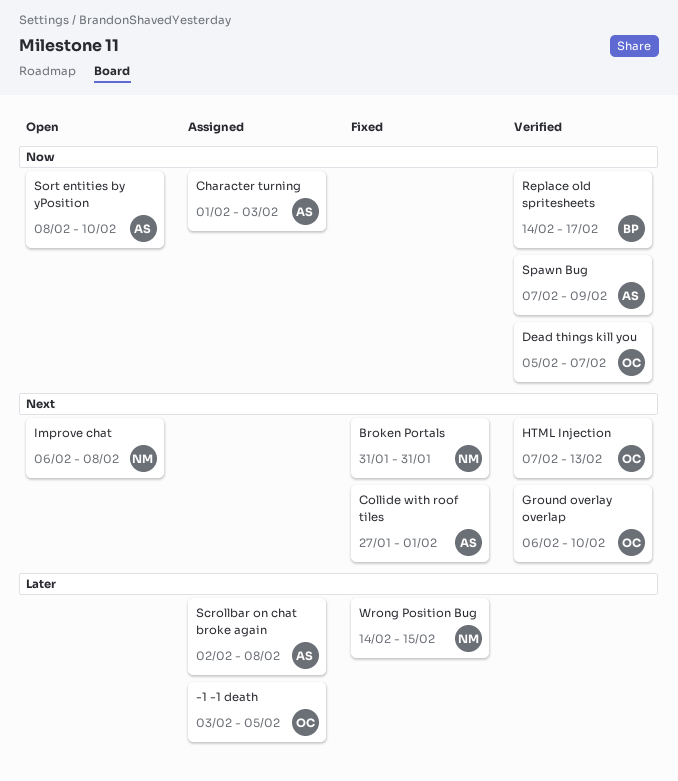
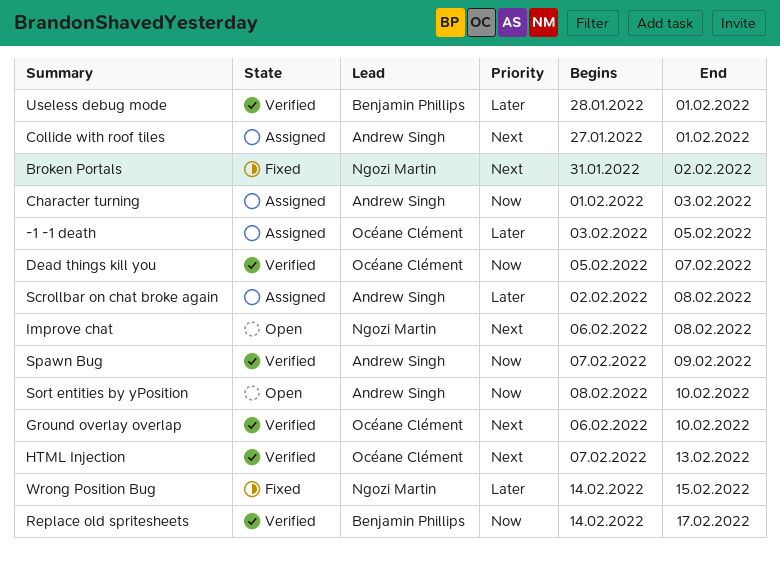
Broken Portals, due: Jan 31 -> Feb 2
Collide with roof tiles, status: Fixed -> Assigned
Useless debug mode: none -> present

